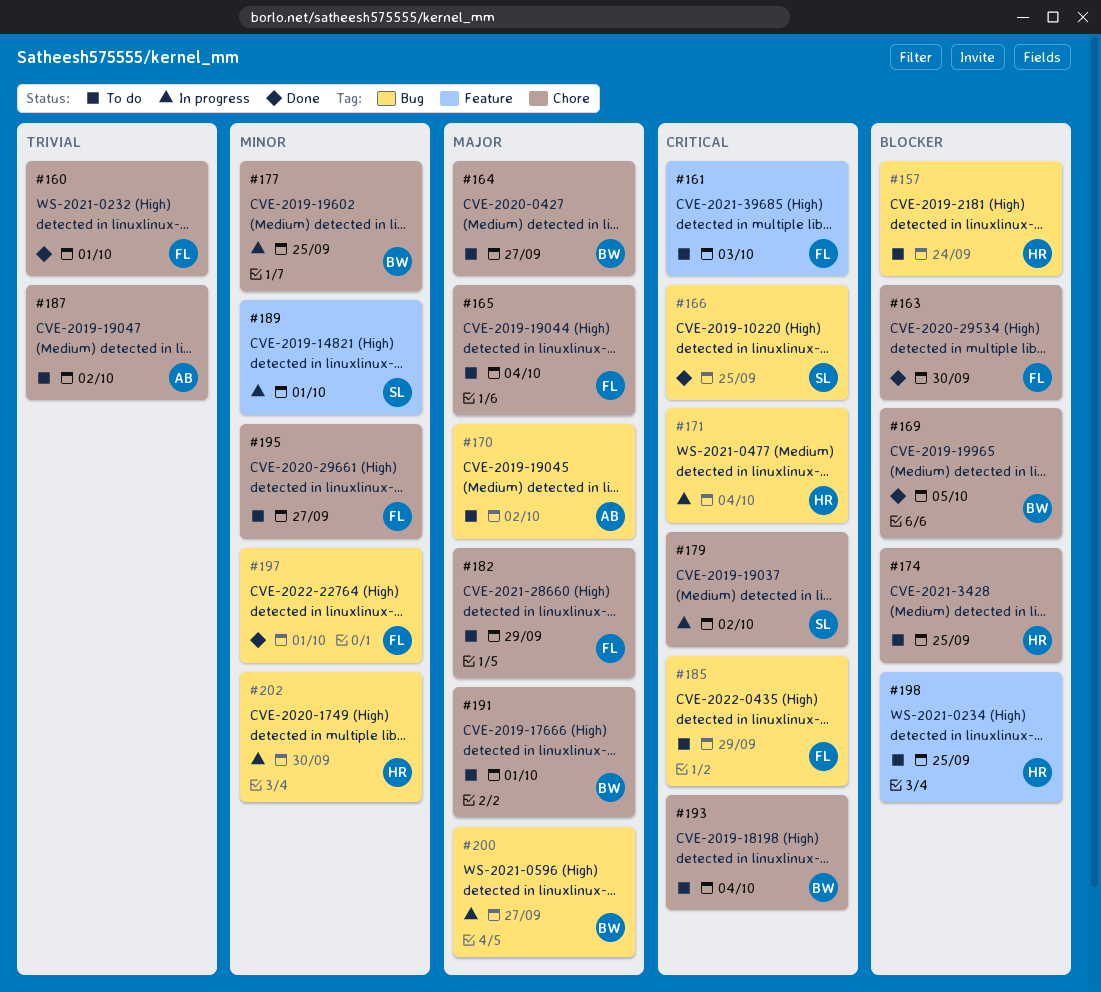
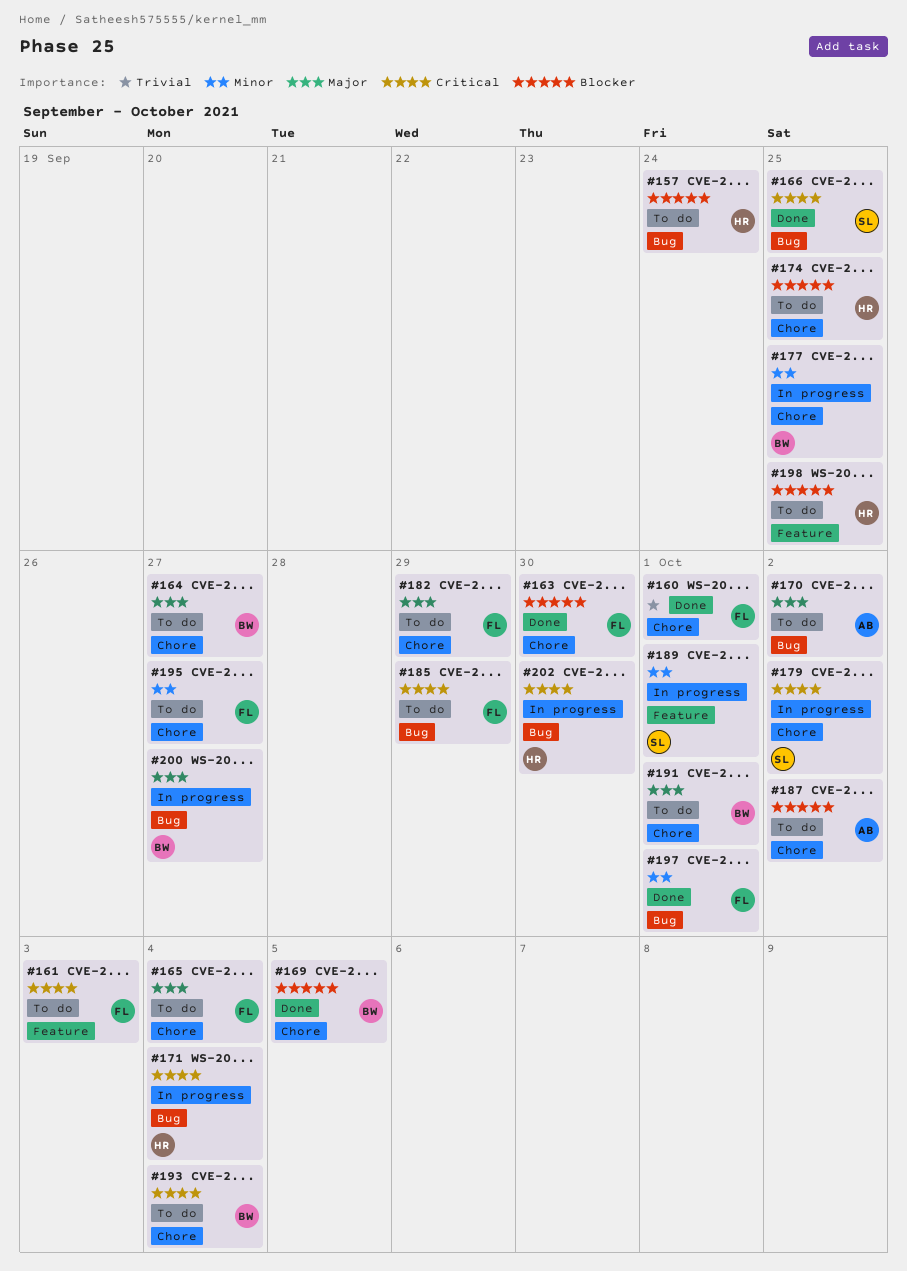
#187, priority: Trivial -> Blocker
#202, priority: Minor -> Critical

